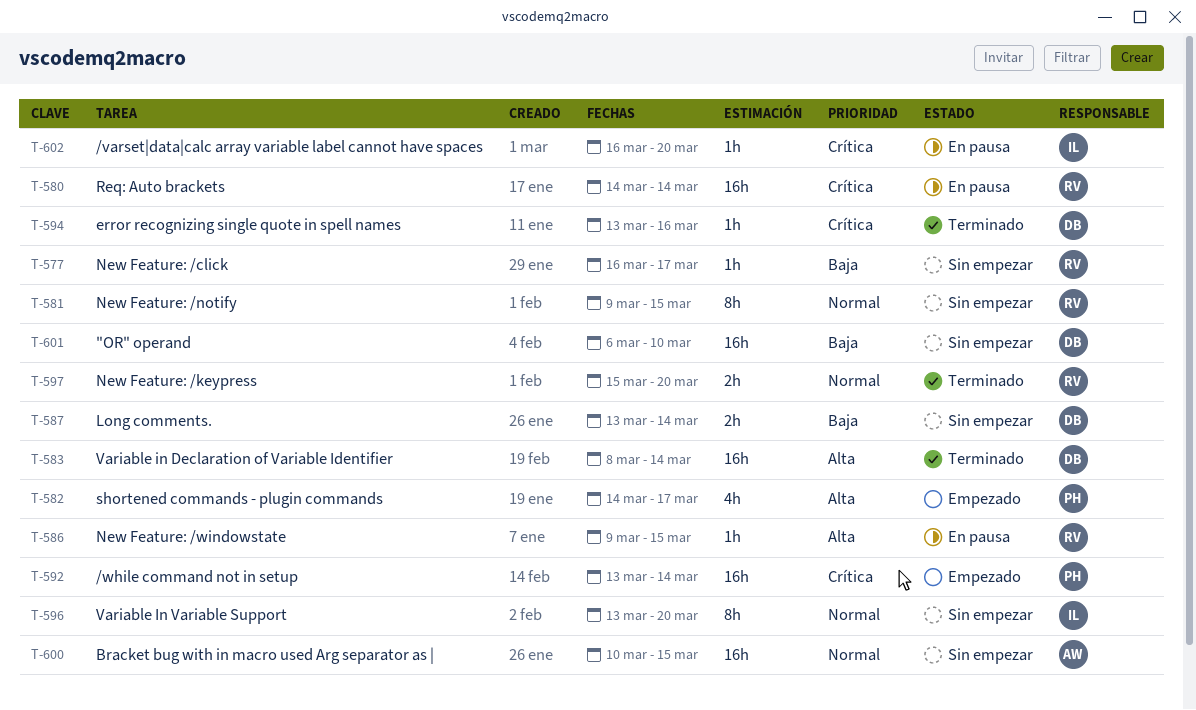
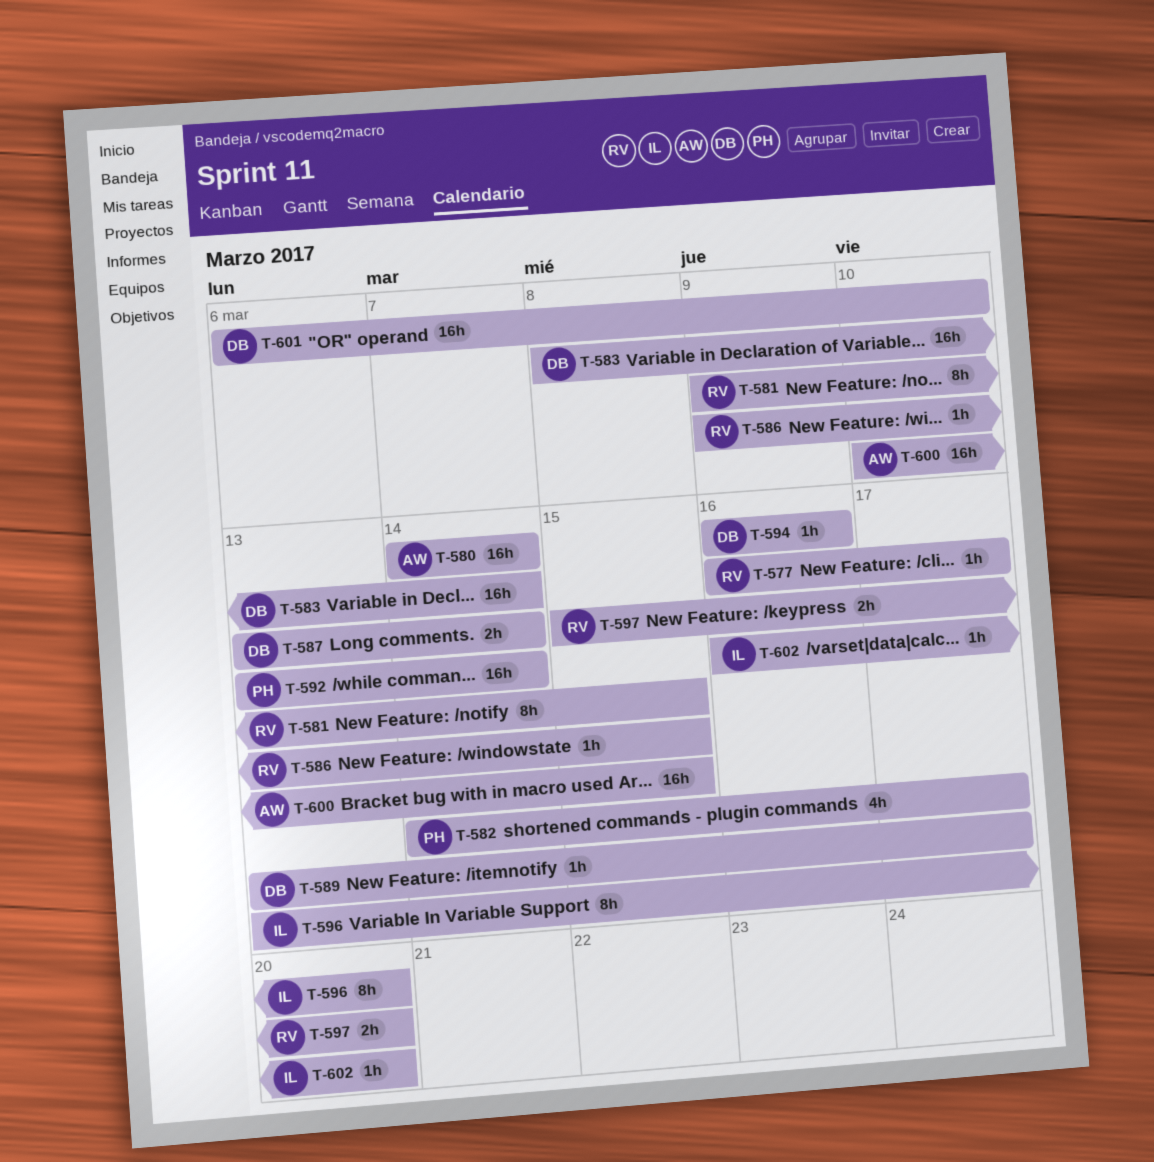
T-580, owner: RV -> AW
T-589: none -> present
T-594, start: Mar 13 -> Mar 16

